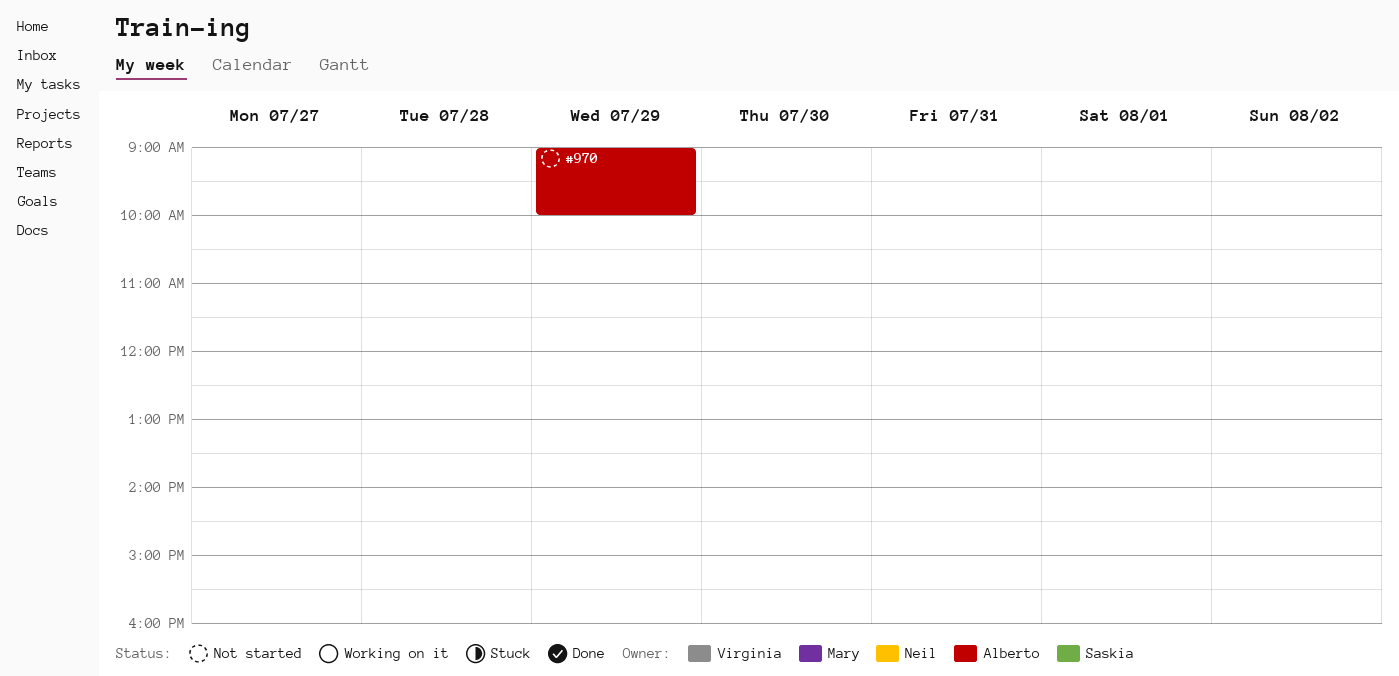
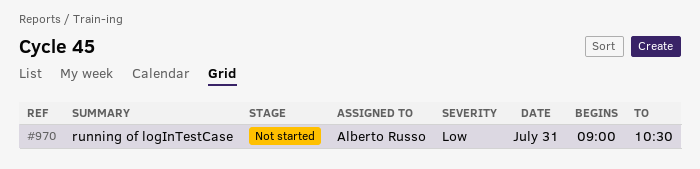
#970, day: Jul 29 -> Jul 31
#970, ends: 10:00 -> 10:30

